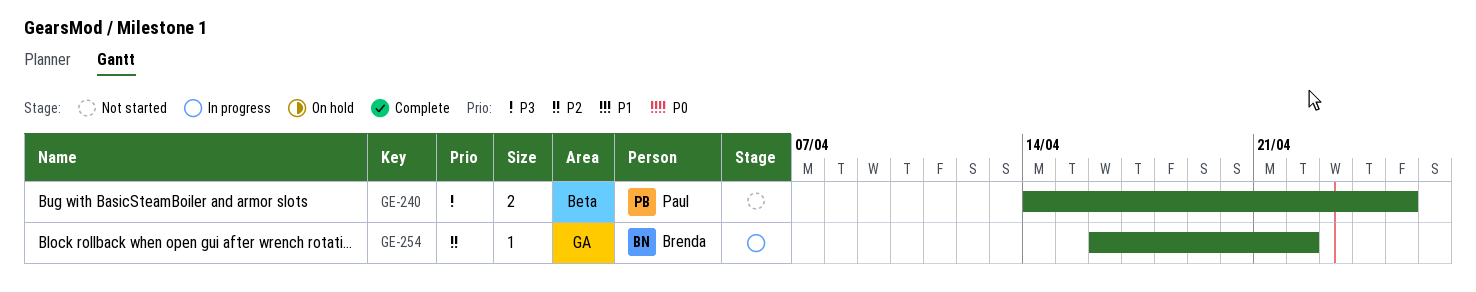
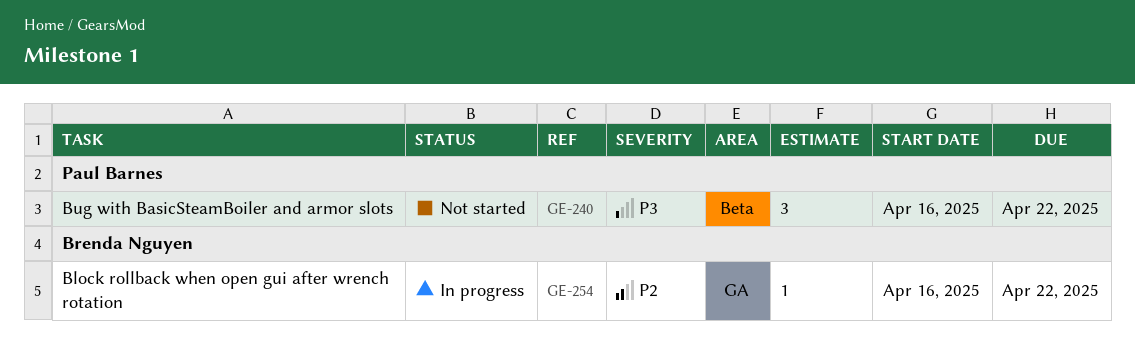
GE-240, estimate: 2 -> 3
GE-240, start: Apr 14 -> Apr 16
GE-240, due: Apr 25 -> Apr 22

